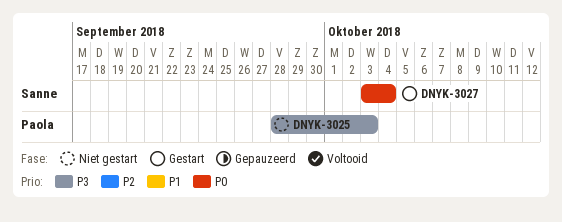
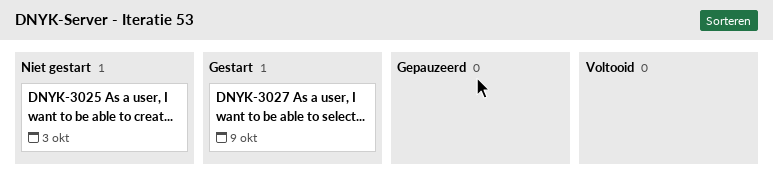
DNYK-3027, due: Oct 4 -> Oct 9

